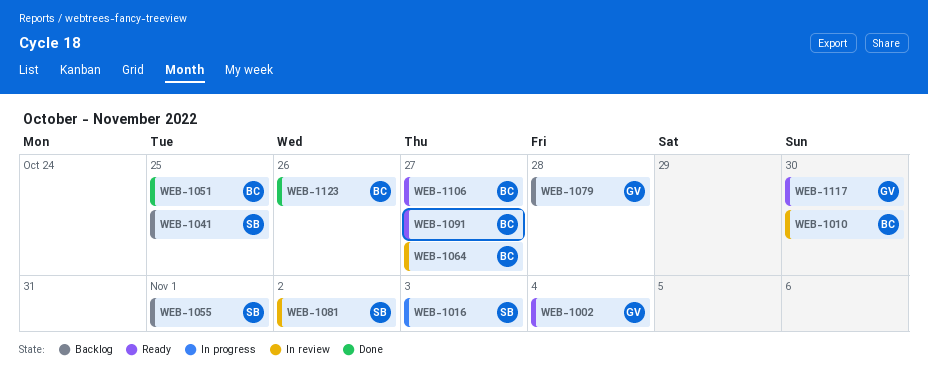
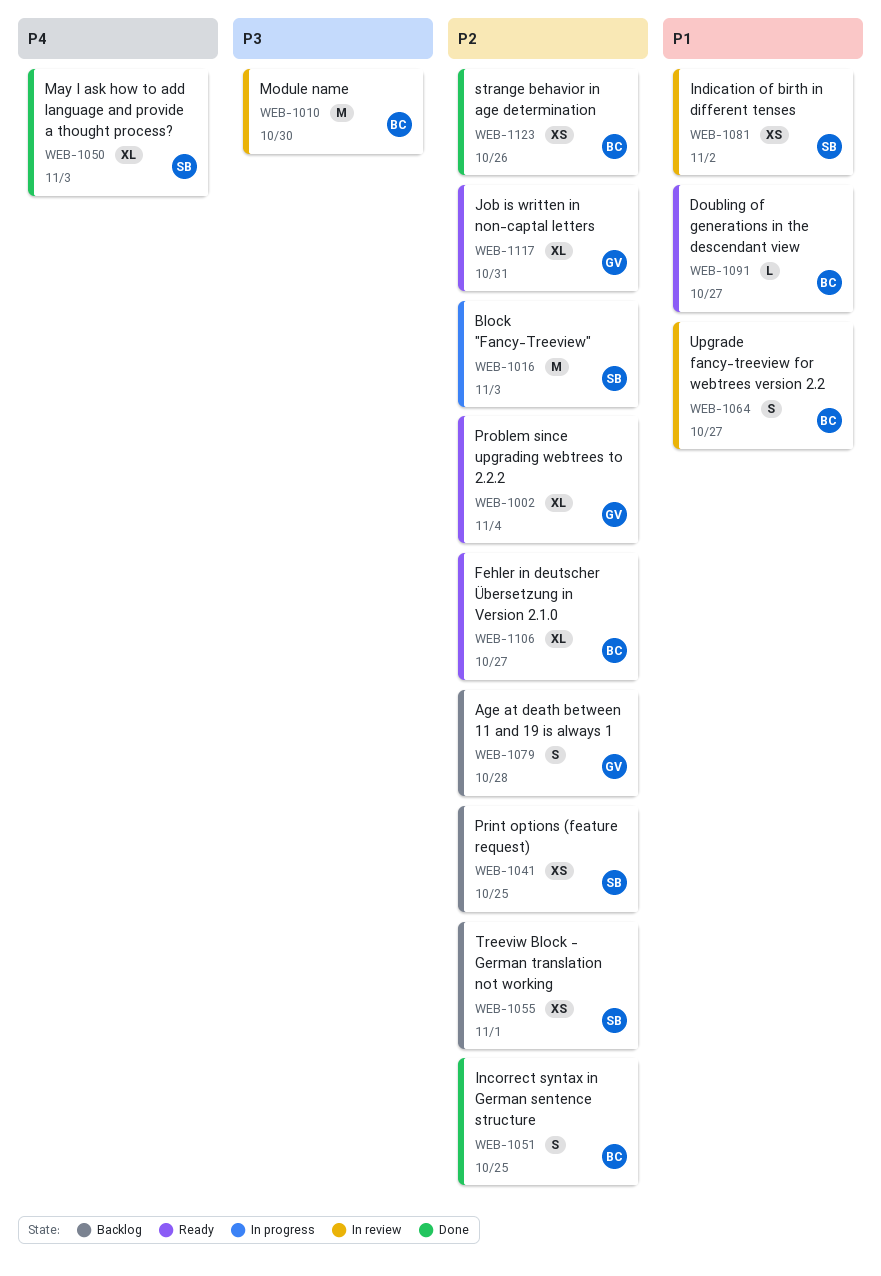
WEB-1050: none -> present
WEB-1117, due: Oct 30 -> Oct 31

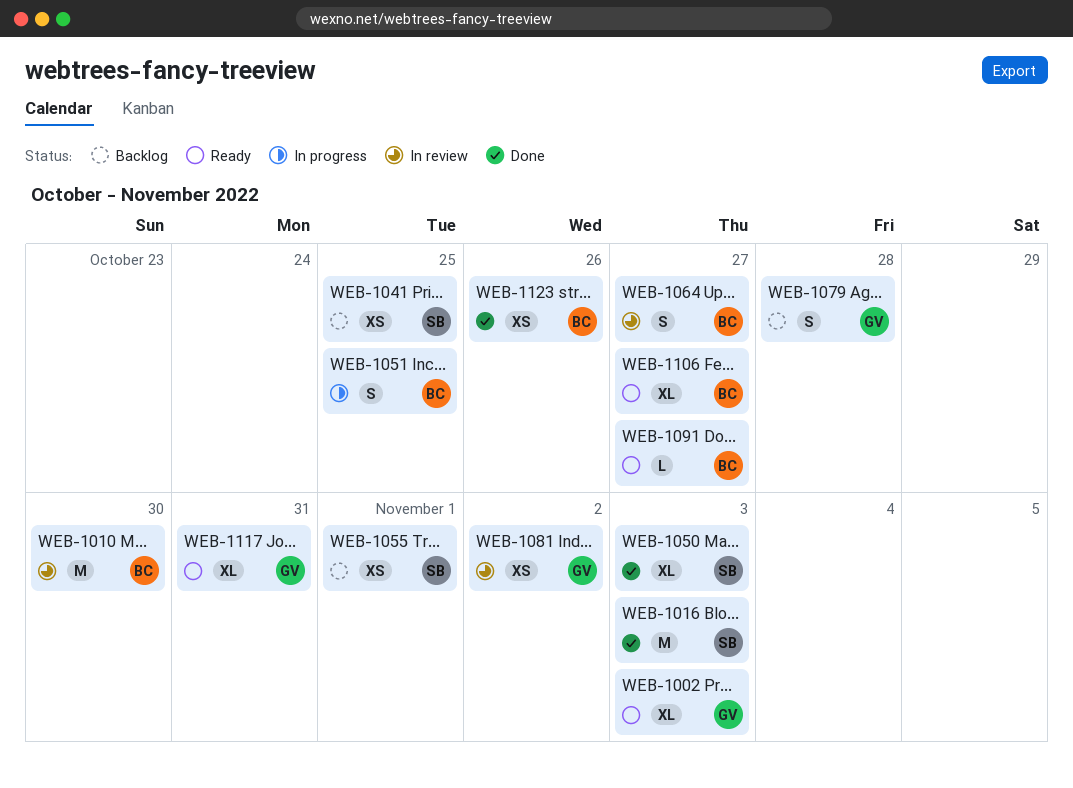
WEB-1002, due: Nov 4 -> Nov 3
WEB-1016, status: In progress -> Done
WEB-1051, status: Done -> In progress
WEB-1081, owner: SB -> GV

